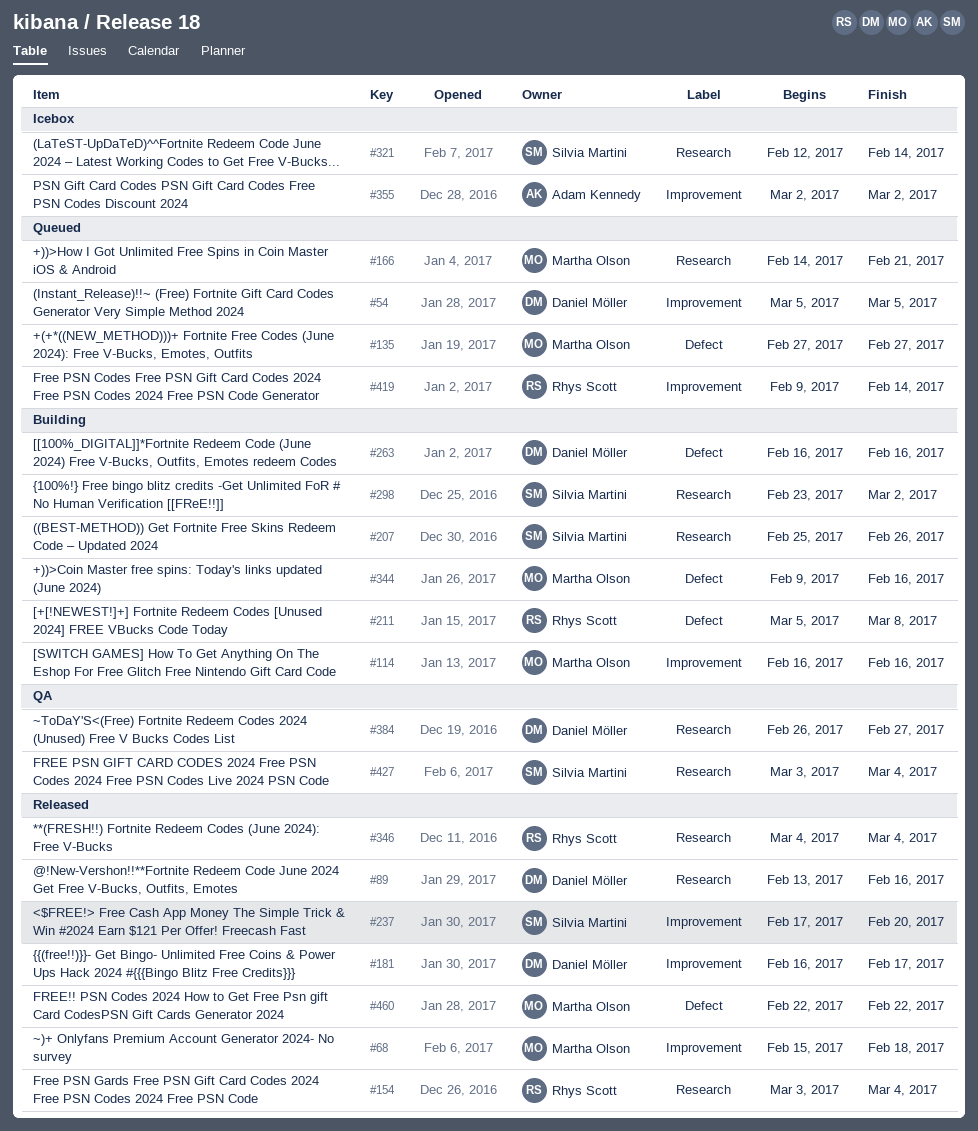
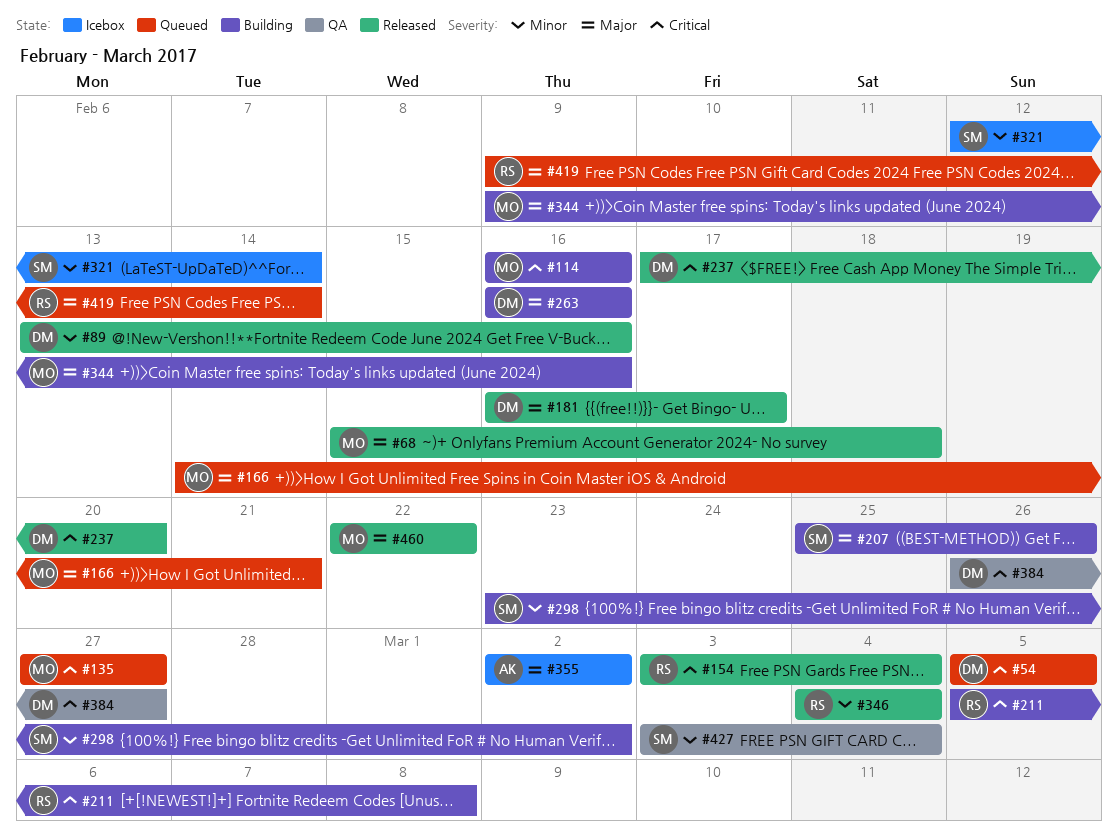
#237, owner: Silvia Martini -> Daniel Möller

